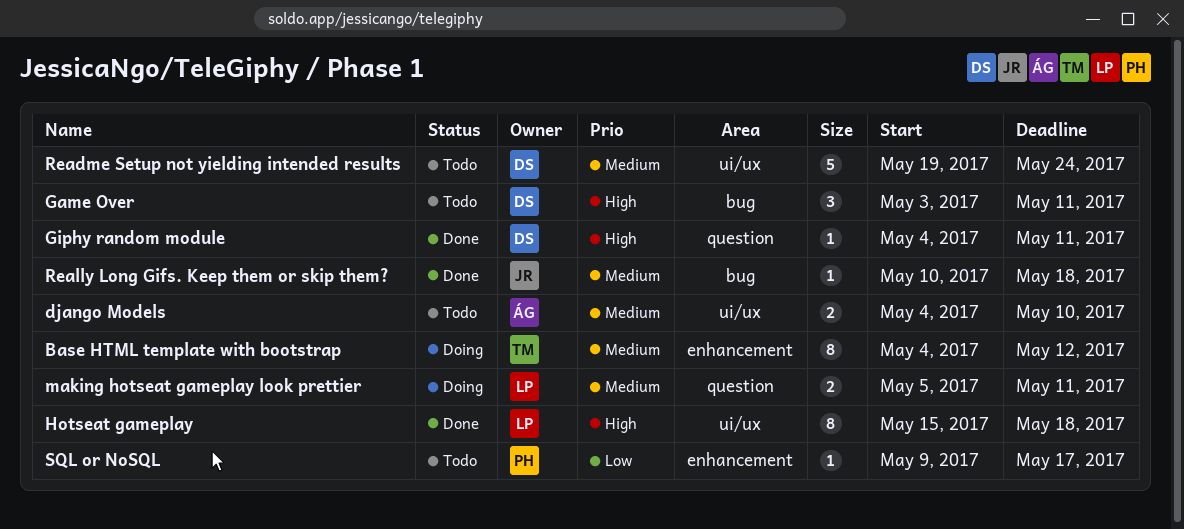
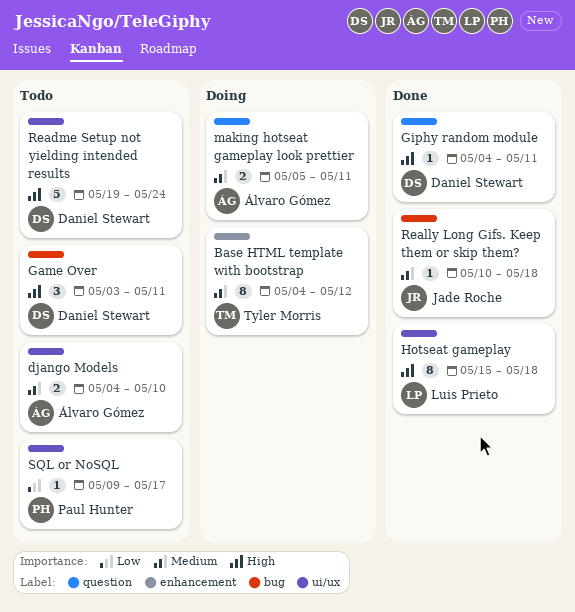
making hotseat gameplay look prettier, owner: Luis Prieto -> Álvaro Gómez
Readme Setup not yielding intended results, priority: Medium -> High
SQL or NoSQL, label: enhancement -> ui/ux

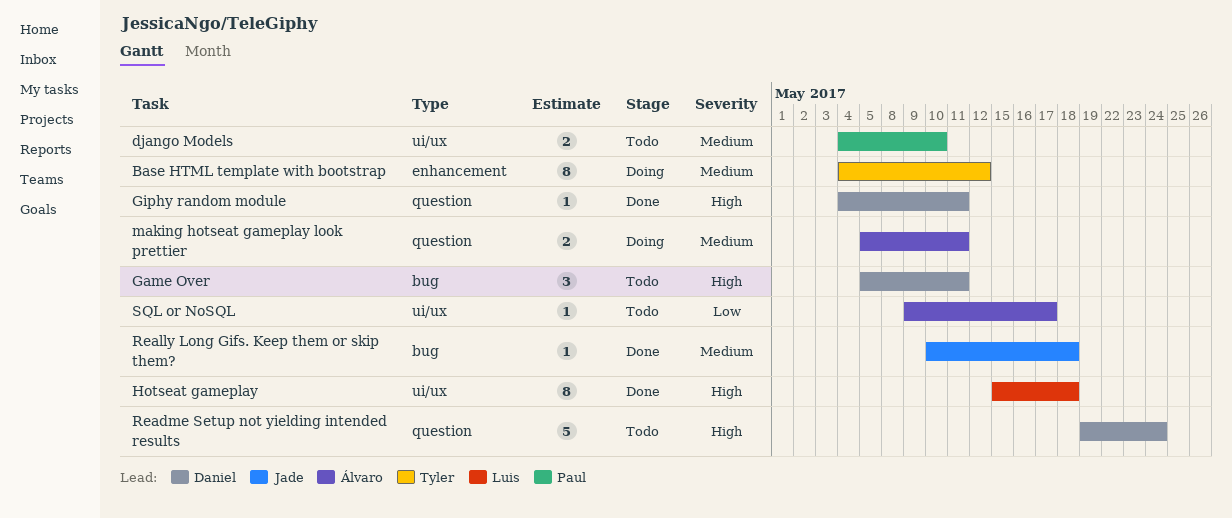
django Models, owner: Álvaro Gómez -> Paul Hunter
Game Over, start: May 3 -> May 5
Readme Setup not yielding intended results, label: ui/ux -> question
SQL or NoSQL, owner: Paul Hunter -> Álvaro Gómez

